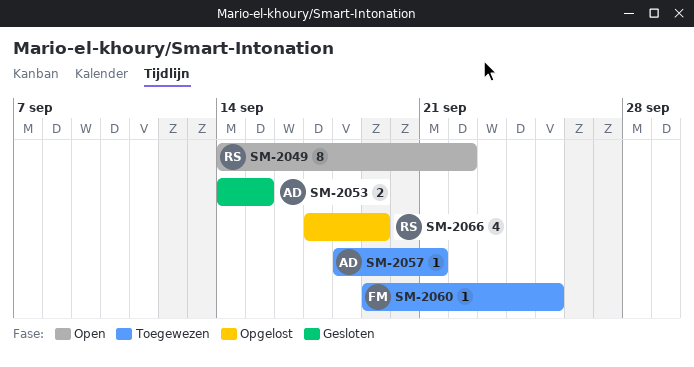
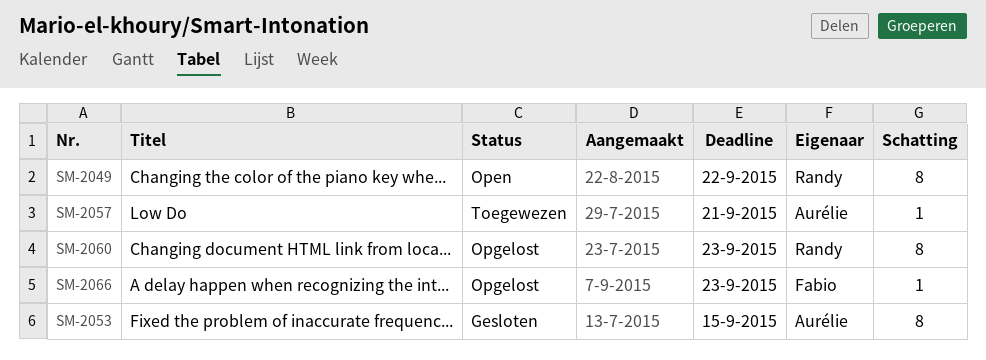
SM-2053, estimate: 2 -> 8
SM-2060, status: Toegewezen -> Opgelost
SM-2060, owner: Fabio -> Randy
SM-2060, estimate: 1 -> 8
SM-2060, due: Sep 25 -> Sep 23
SM-2066, owner: Randy -> Fabio
SM-2066, estimate: 4 -> 1
SM-2066, due: Sep 19 -> Sep 23

